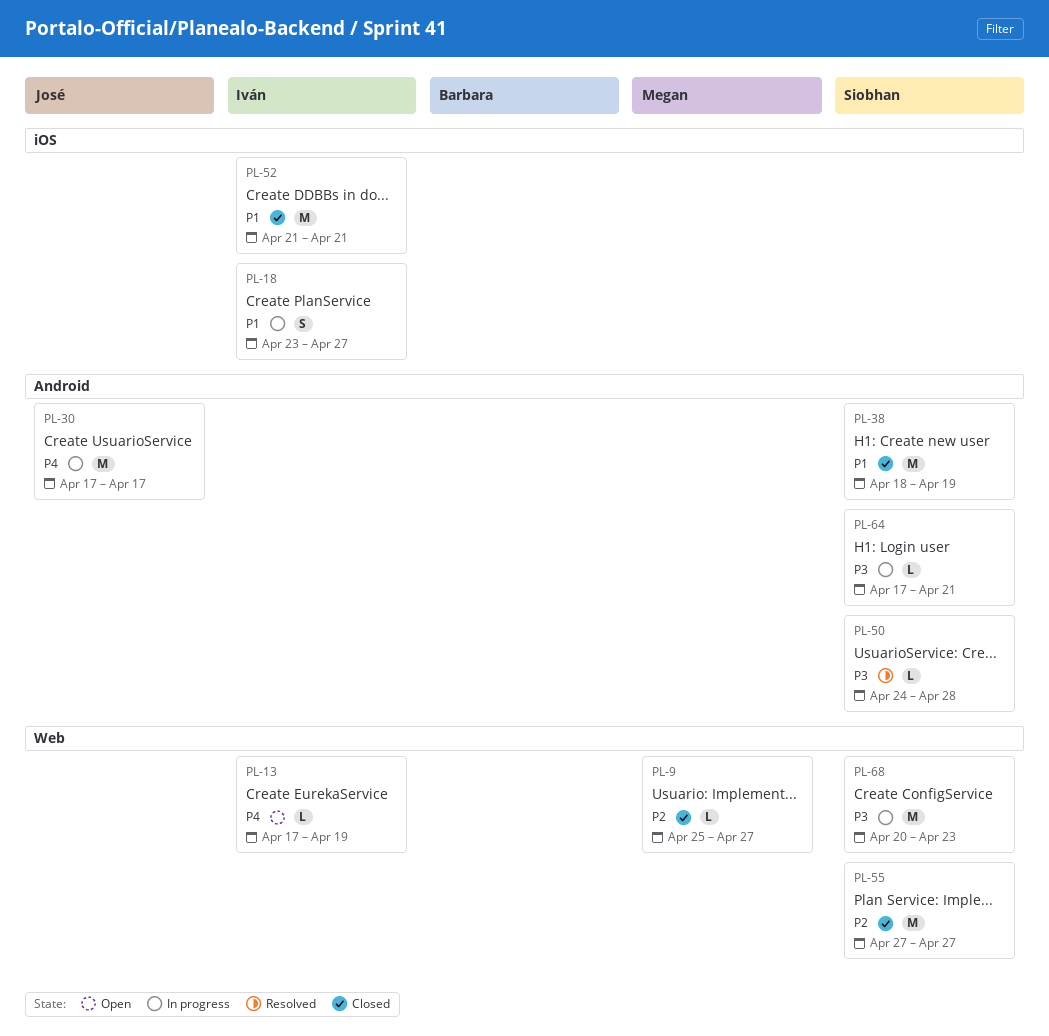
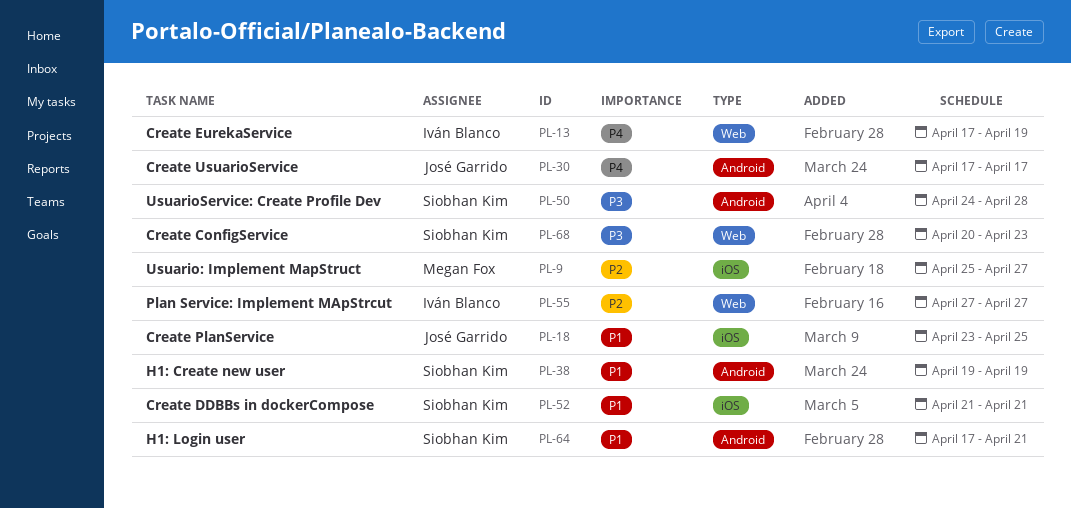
PL-9, label: Web -> iOS
PL-18, owner: Iván Blanco -> José Garrido
PL-18, due: Apr 27 -> Apr 25
PL-38, start: Apr 18 -> Apr 19
PL-52, owner: Iván Blanco -> Siobhan Kim
PL-55, owner: Siobhan Kim -> Iván Blanco
PL-64, priority: P3 -> P1

